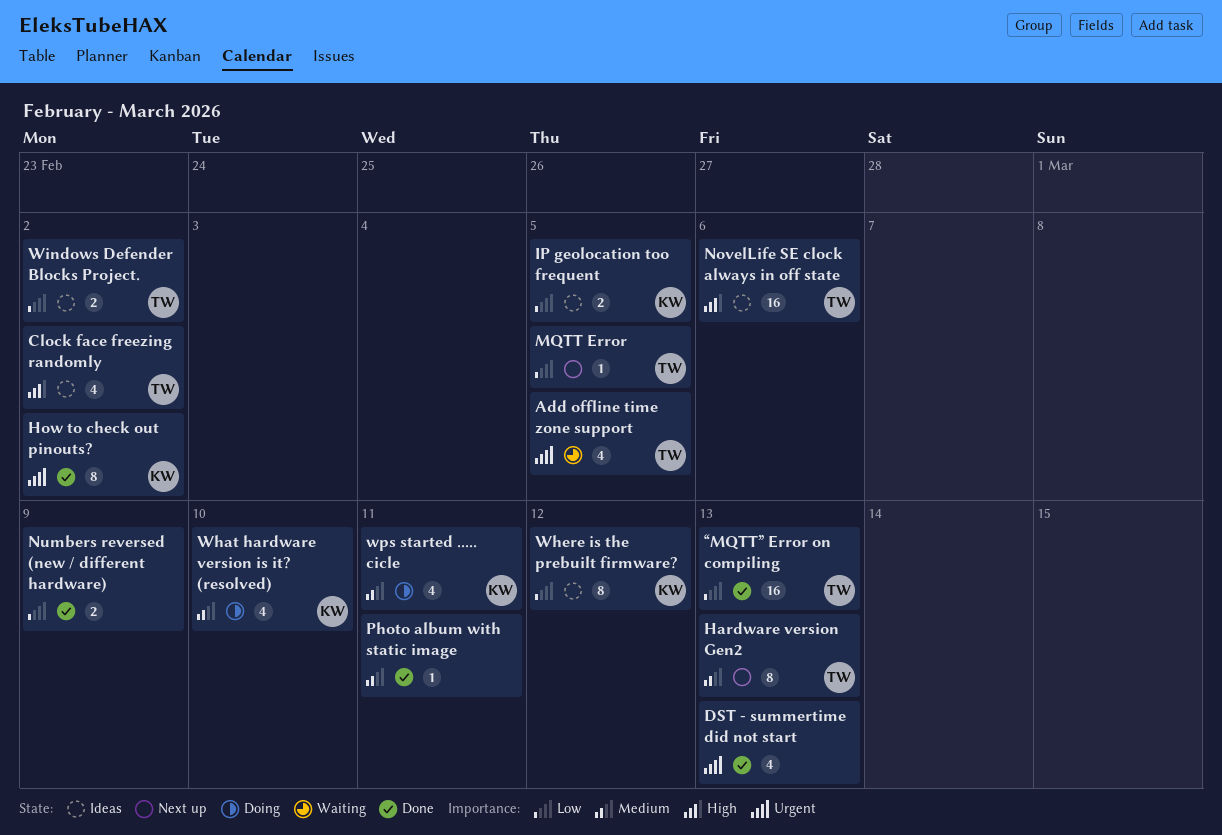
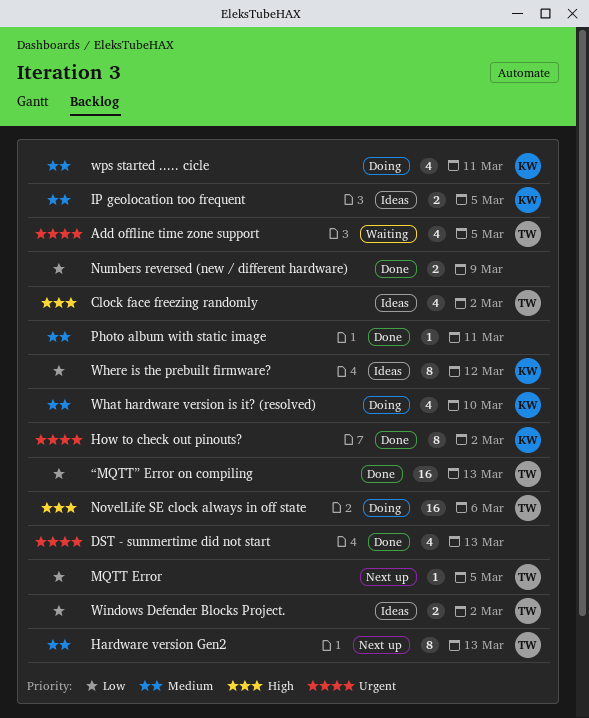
IP geolocation too frequent, priority: Low -> Medium
NovelLife SE clock always in off state, status: Ideas -> Doing

